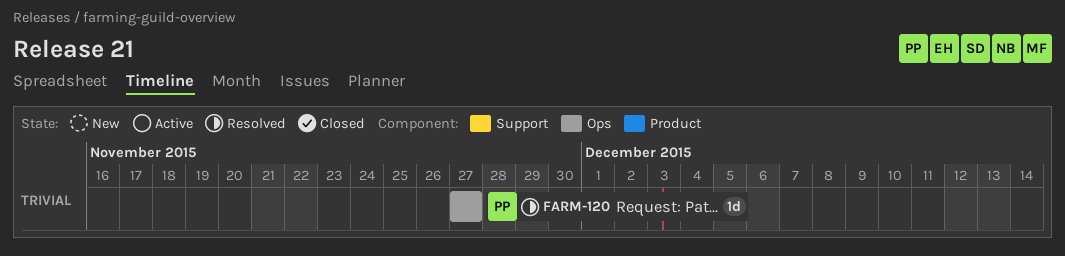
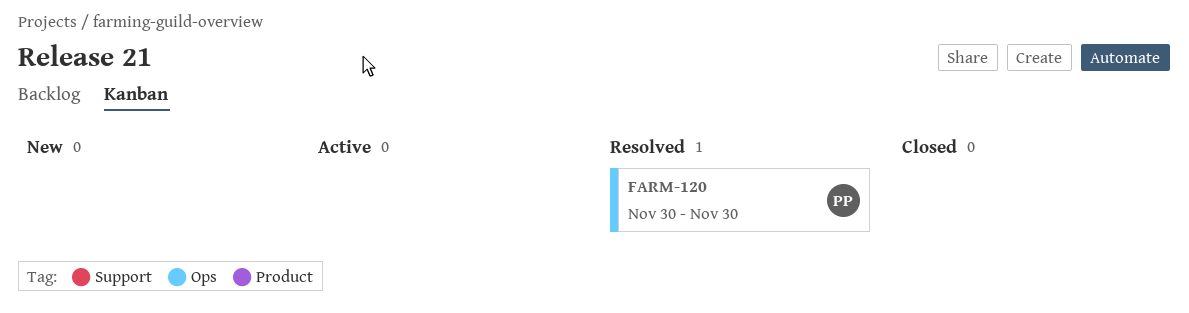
FARM-120, start: Nov 27 -> Nov 30
FARM-120, due: Nov 27 -> Nov 30

